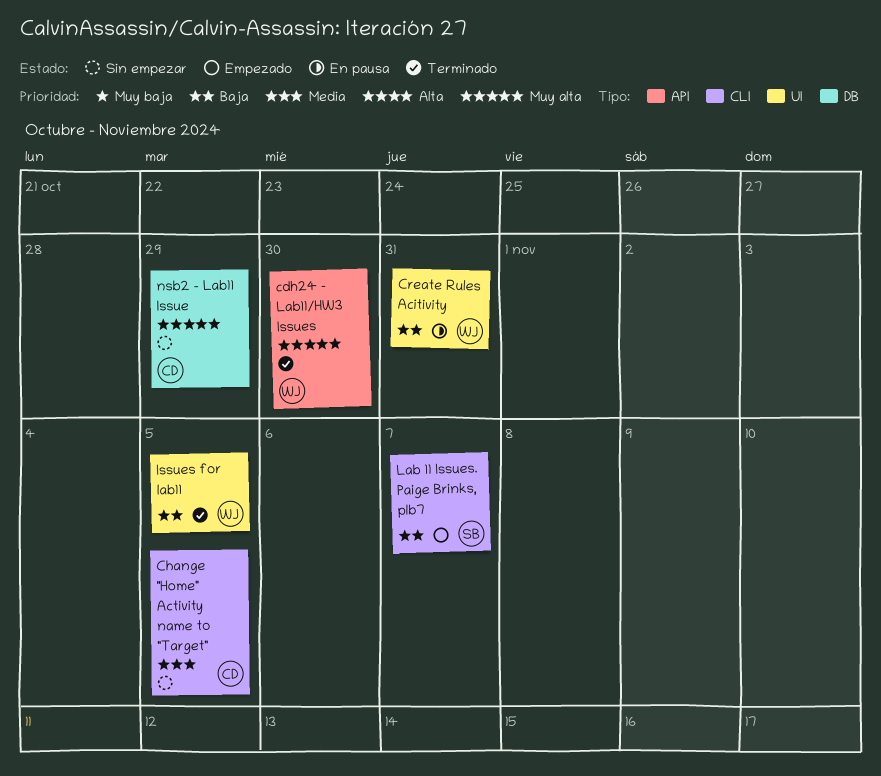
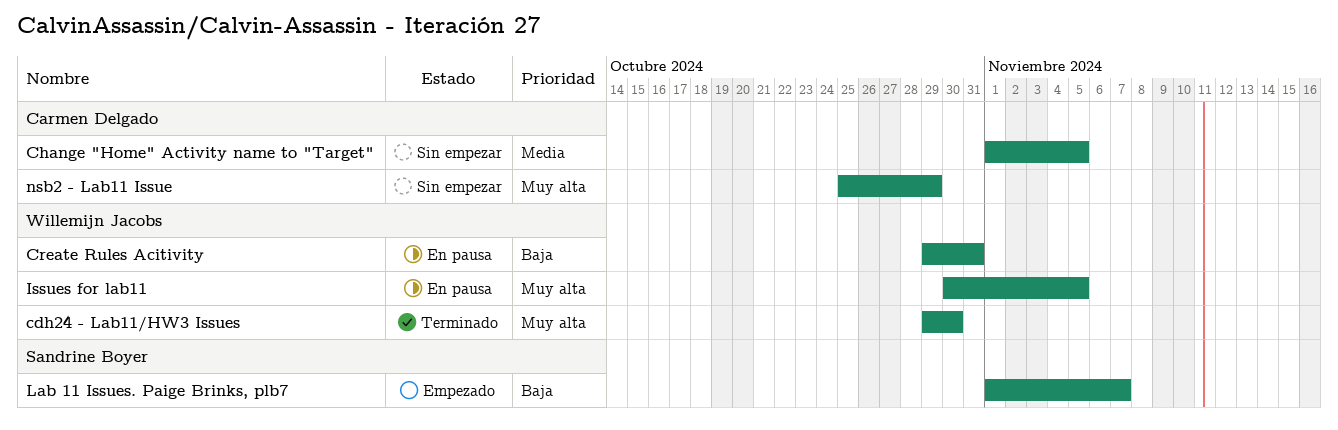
Issues for lab11, status: Terminado -> En pausa
Issues for lab11, priority: Baja -> Muy alta

